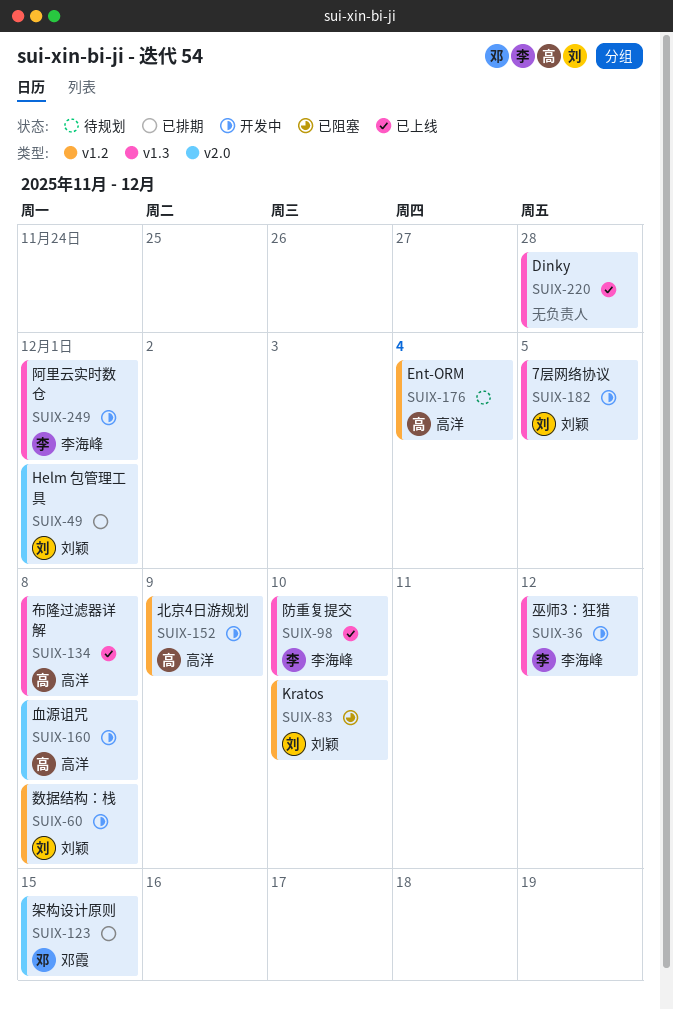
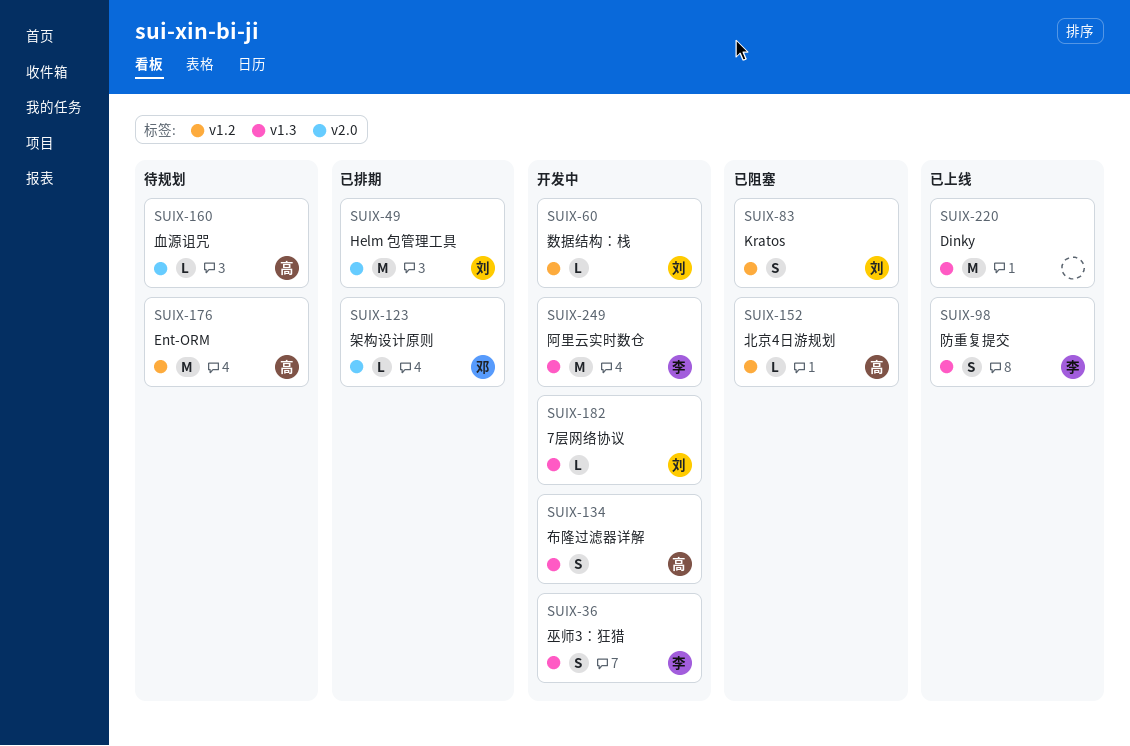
SUIX-134, status: 已上线 -> 开发中
SUIX-152, status: 开发中 -> 已阻塞
SUIX-160, status: 开发中 -> 待规划

